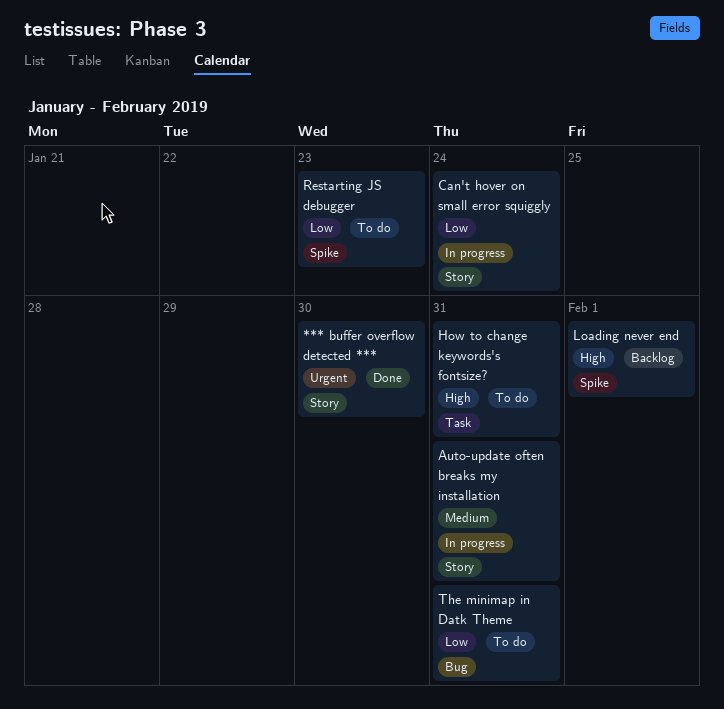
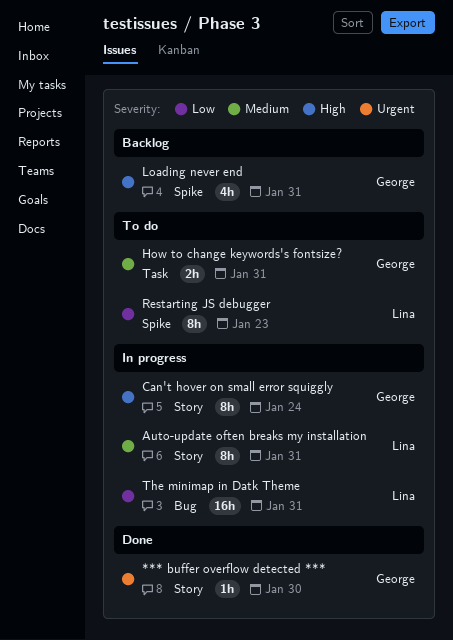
Can't hover on small error squiggly, priority: Low -> High
How to change keywords's fontsize?, priority: High -> Medium
Loading never end, due: Feb 1 -> Jan 31
The minimap in Datk Theme, status: To do -> In progress

